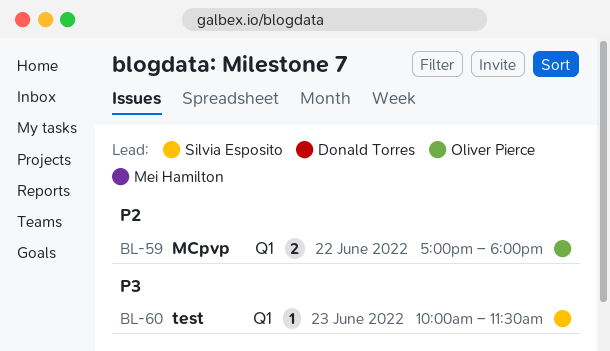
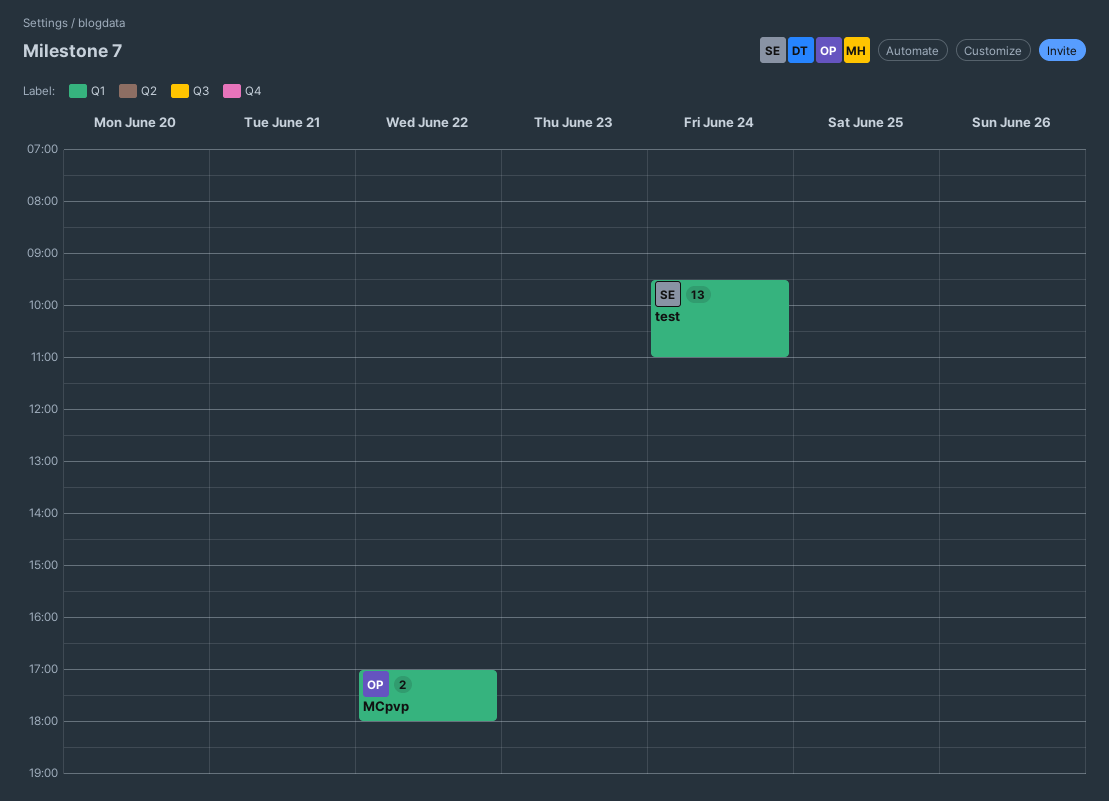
test, estimate: 1 -> 13
test, day: Jun 23 -> Jun 24
test, begins: 10:00 -> 09:30
test, ends: 11:30 -> 11:00

